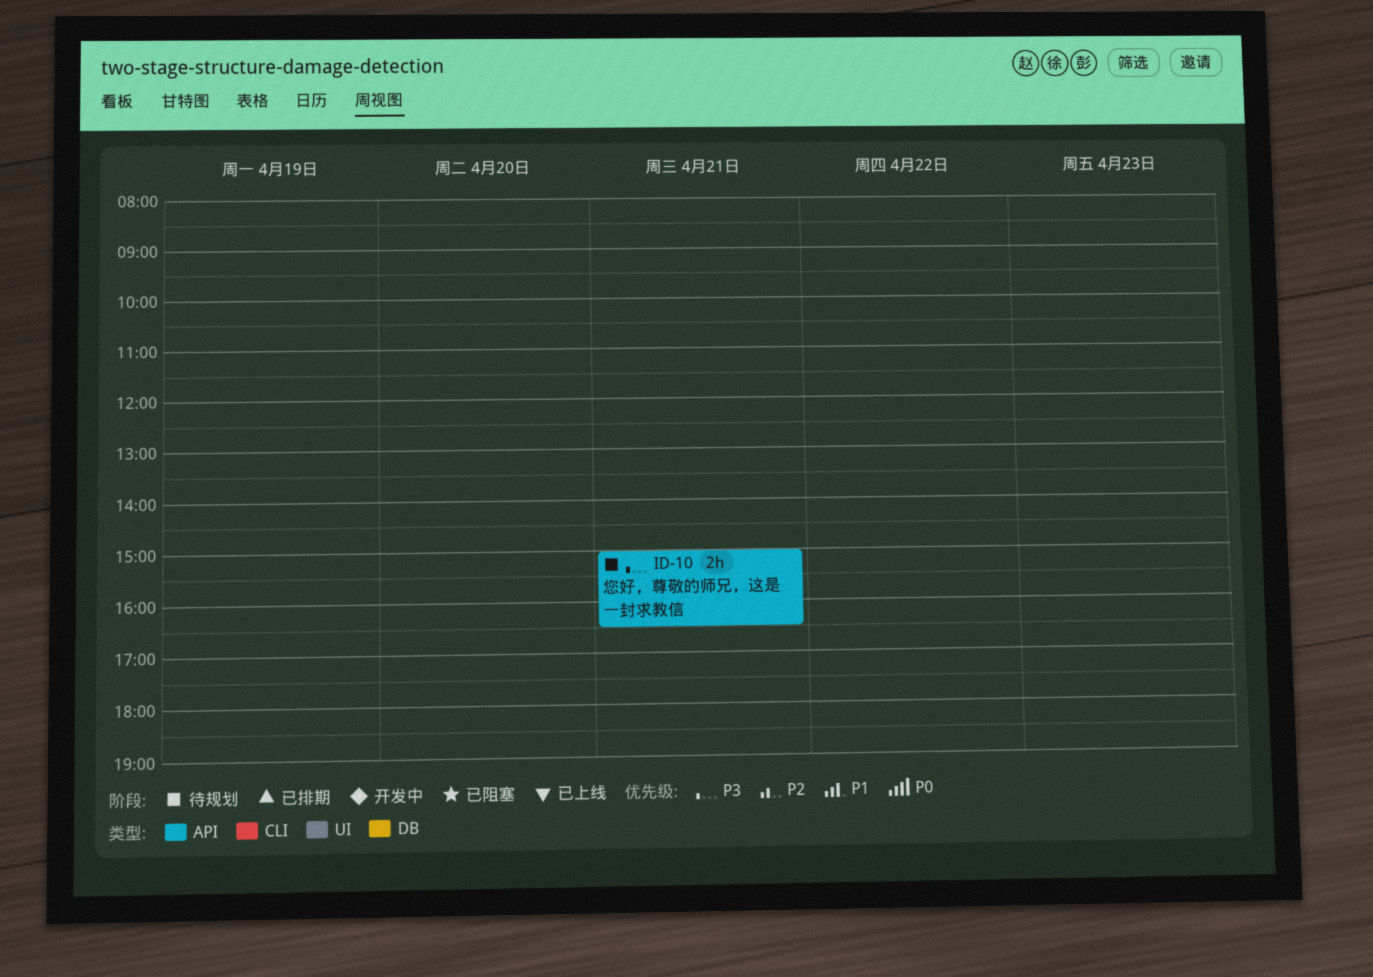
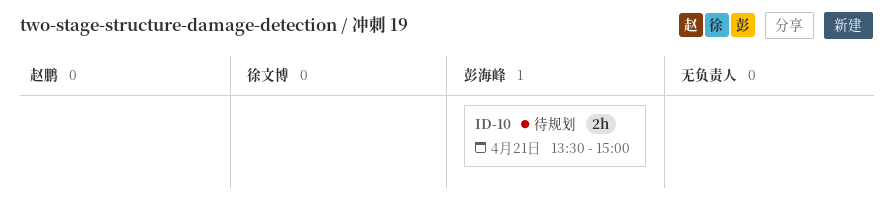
ID-10, begins: 15:00 -> 13:30
ID-10, ends: 16:30 -> 15:00

